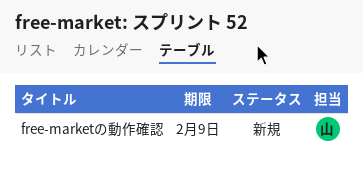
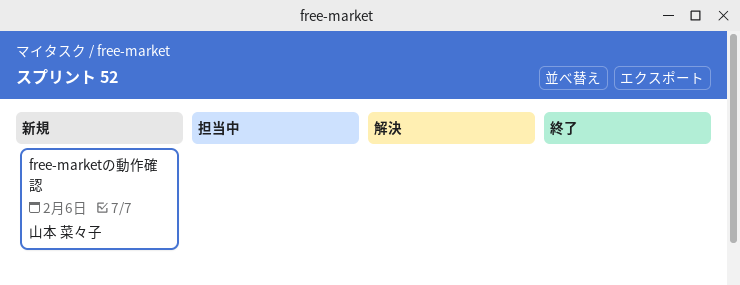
free-marketの動作確認, due: Feb 9 -> Feb 6

